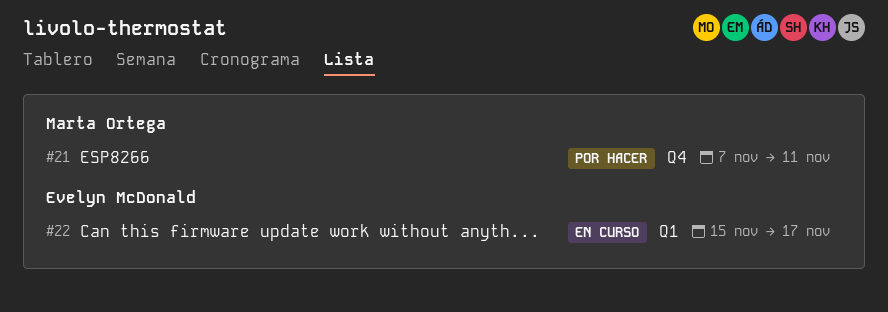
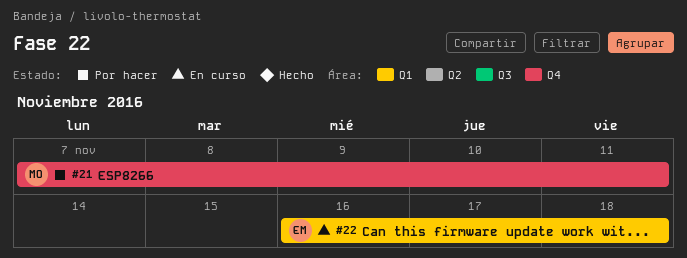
#22, start: Nov 15 -> Nov 16
#22, due: Nov 17 -> Nov 18

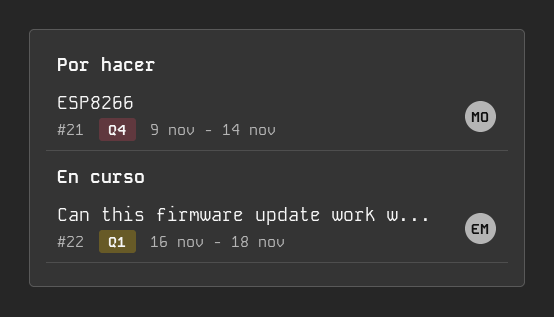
#21, start: Nov 7 -> Nov 9
#21, due: Nov 11 -> Nov 14

